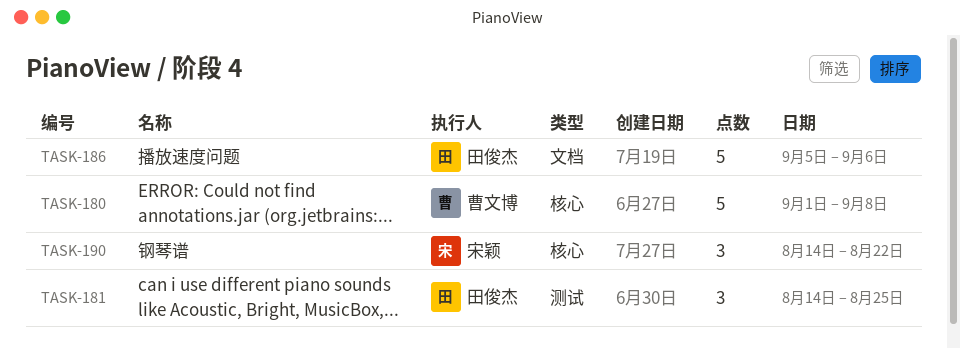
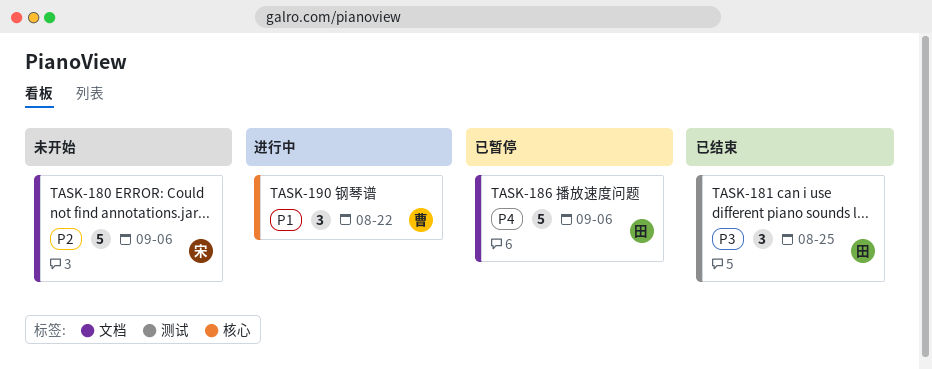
TASK-180, owner: 曹文博 -> 宋颖
TASK-180, label: 核心 -> 文档
TASK-180, due: Sep 8 -> Sep 6
TASK-190, owner: 宋颖 -> 曹文博

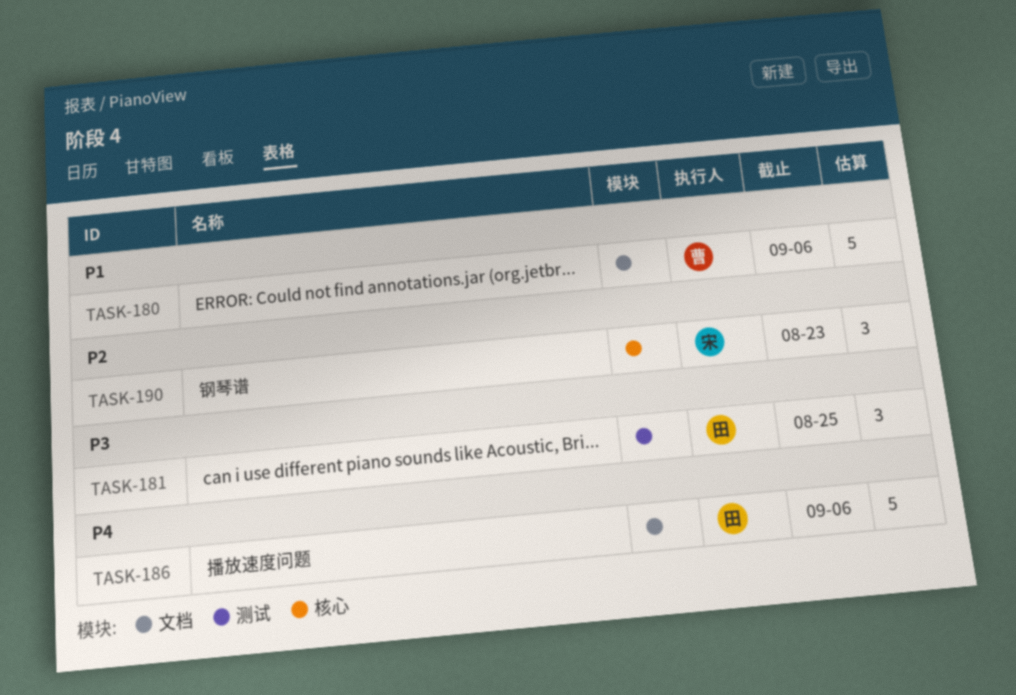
TASK-180, owner: 宋 -> 曹
TASK-180, priority: P2 -> P1
TASK-190, owner: 曹 -> 宋
TASK-190, priority: P1 -> P2
TASK-190, due: Aug 22 -> Aug 23

